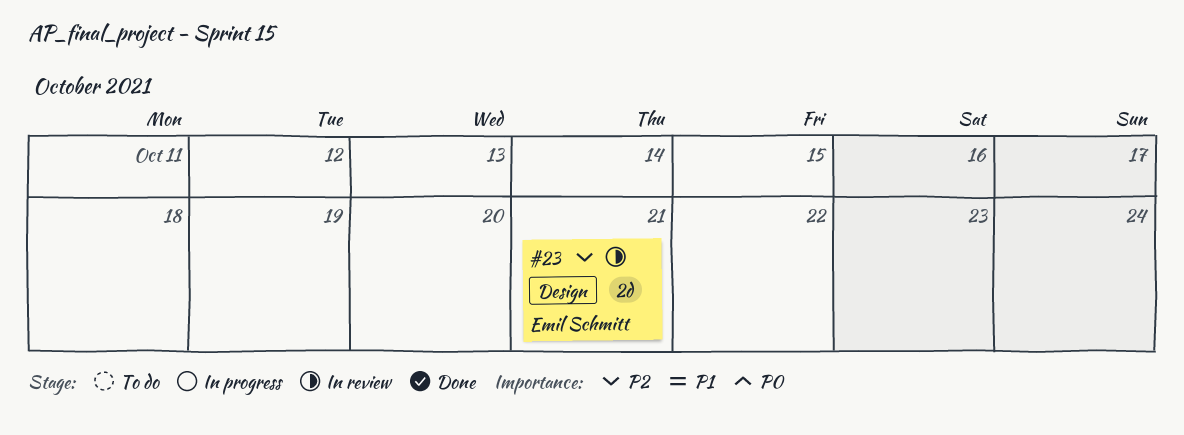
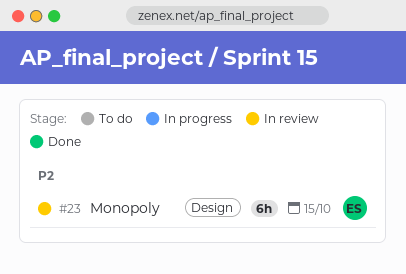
#23, estimate: 2d -> 6h
#23, due: Oct 21 -> Oct 15

